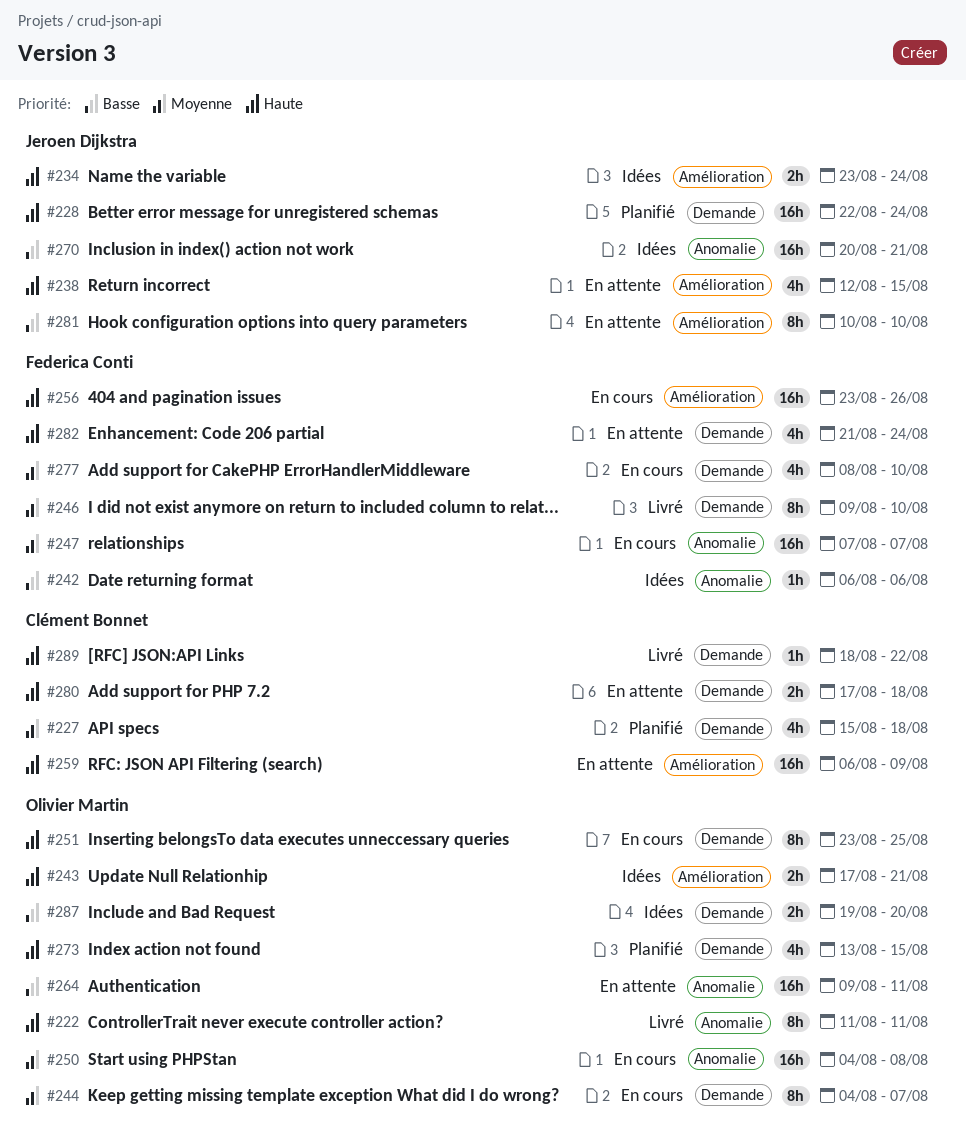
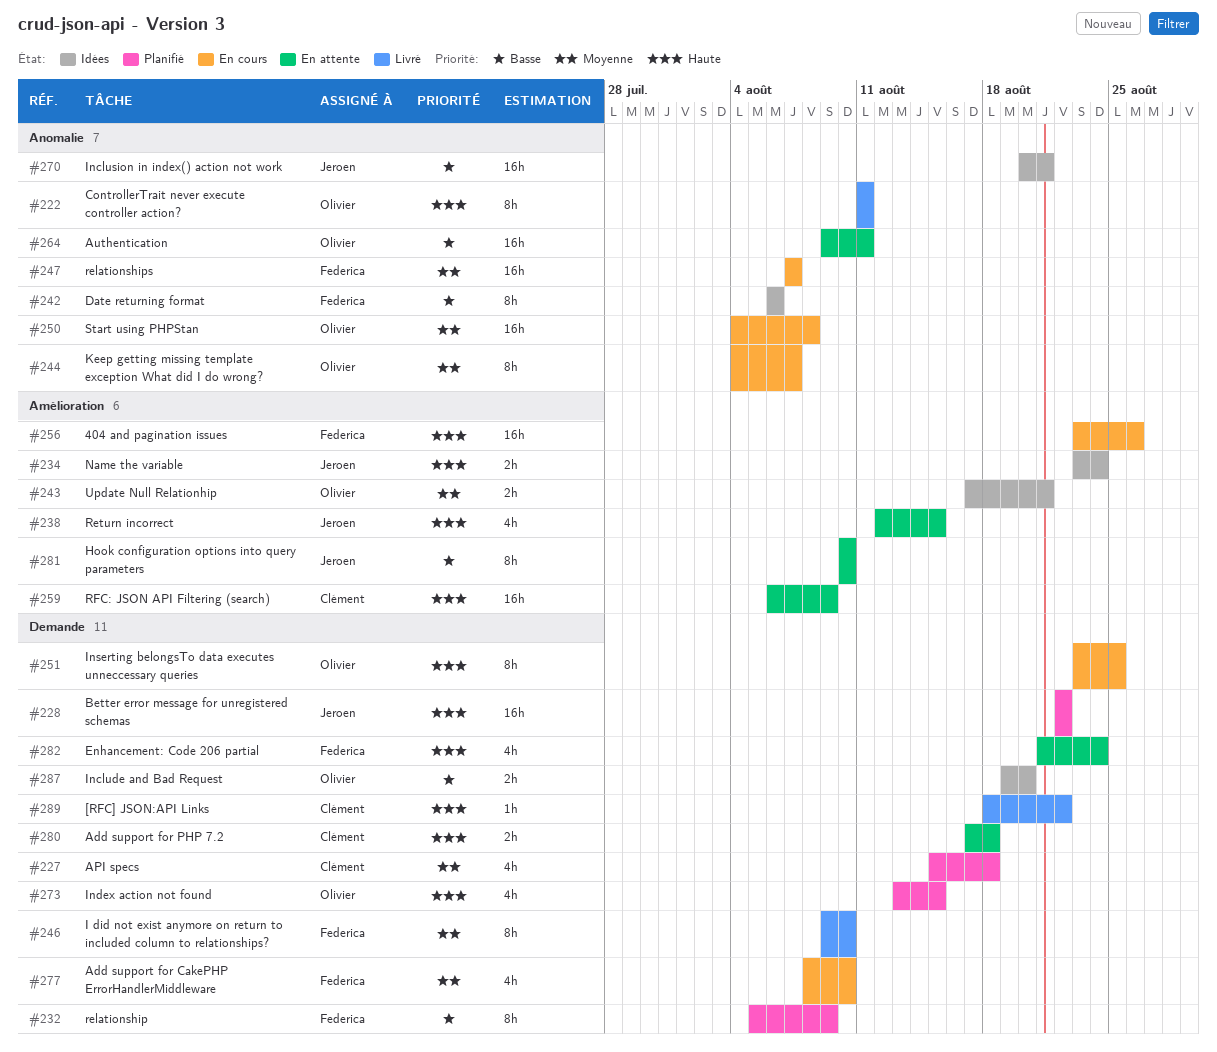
#228, due: Aug 24 -> Aug 22
#232: none -> present
#242, estimate: 1h -> 8h
#243, priority: Haute -> Moyenne
#244, label: Demande -> Anomalie

